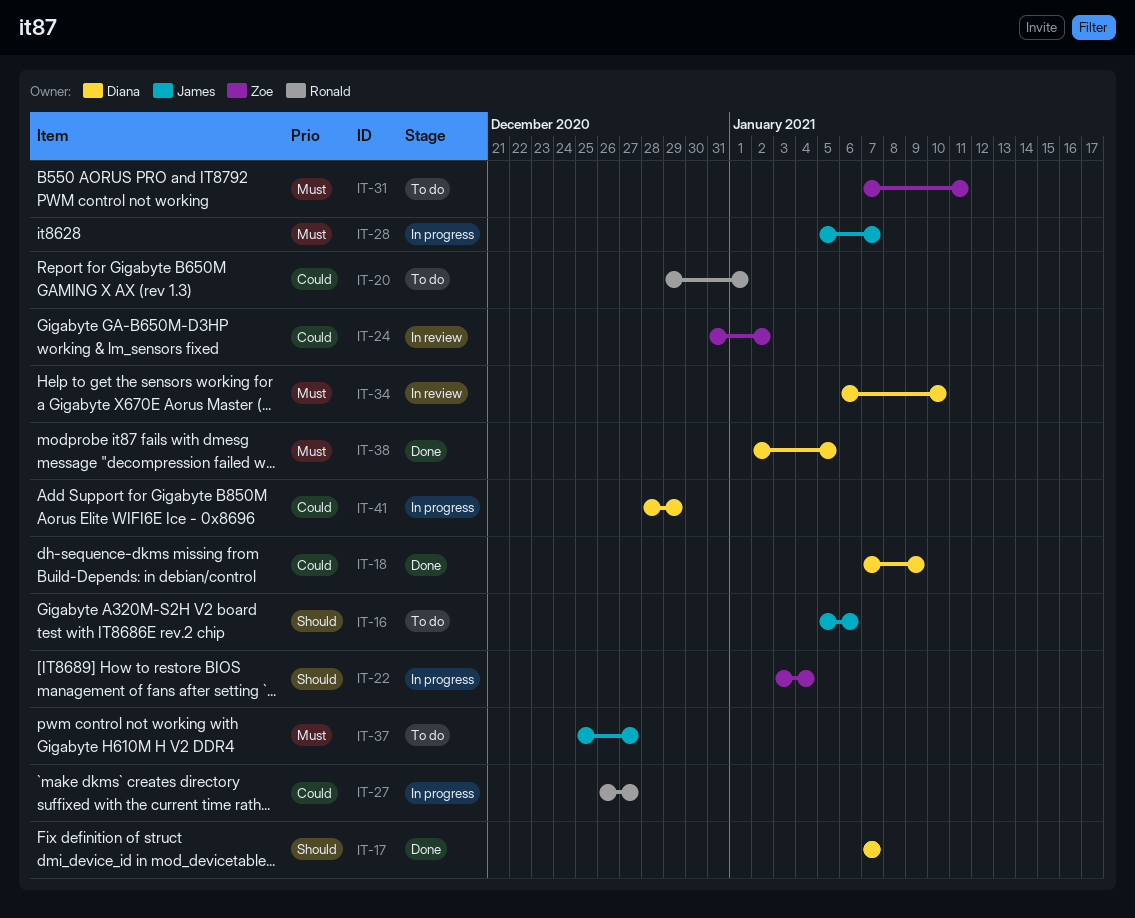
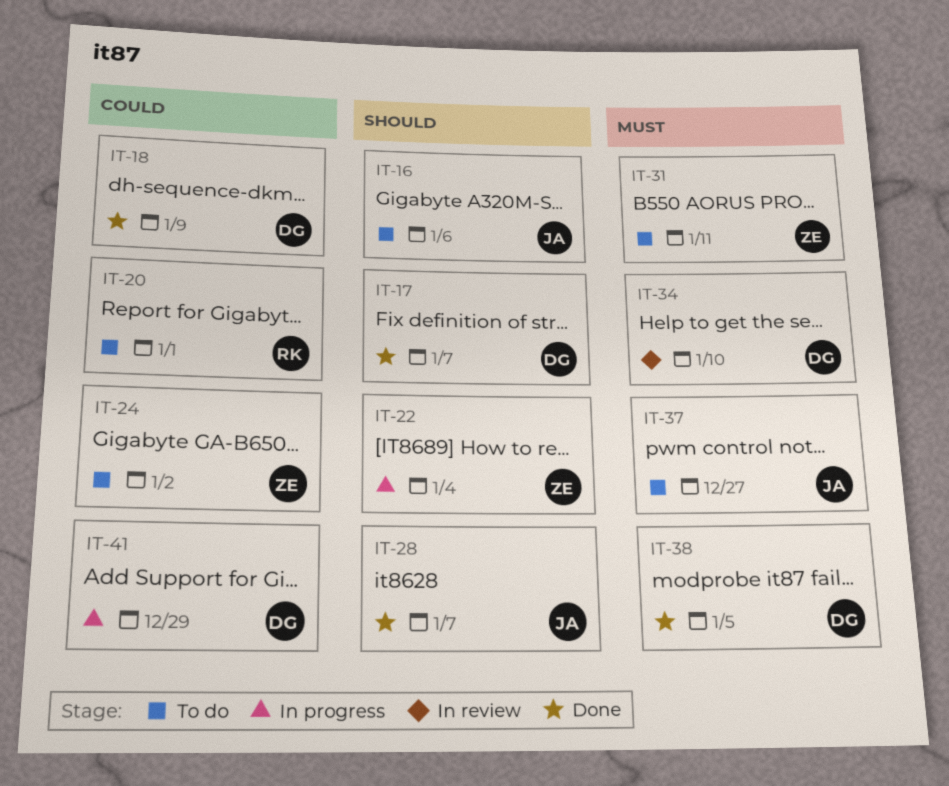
IT-24, status: In review -> To do
IT-27: present -> none
IT-28, status: In progress -> Done
IT-28, priority: Must -> Should

